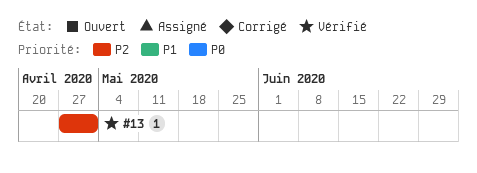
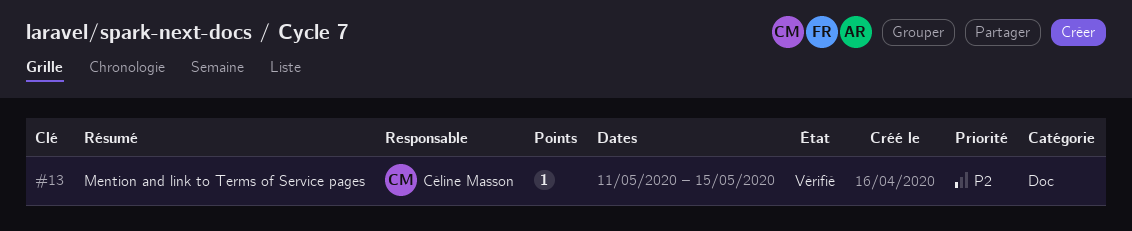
#13, start: Apr 27 -> May 11
#13, due: May 1 -> May 15

